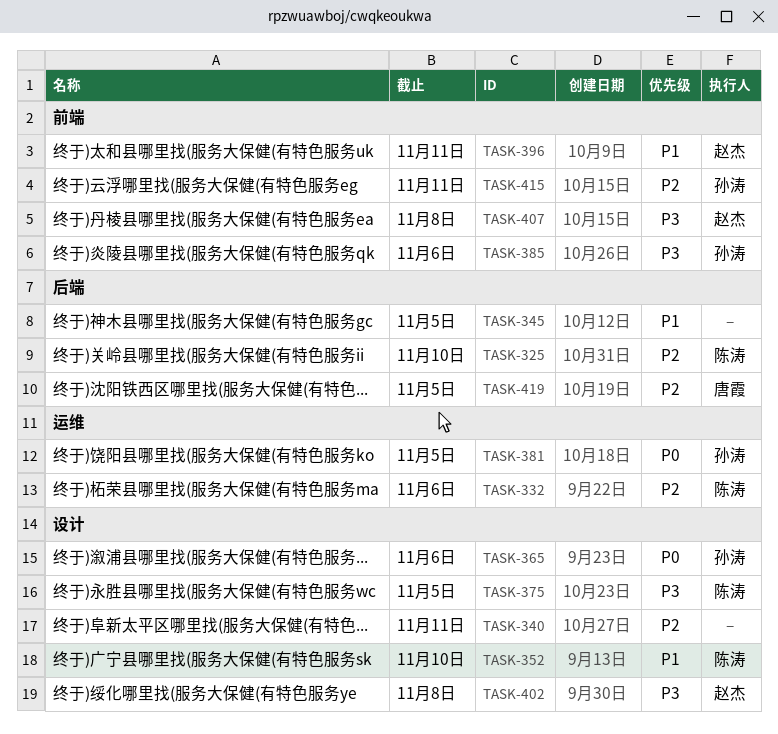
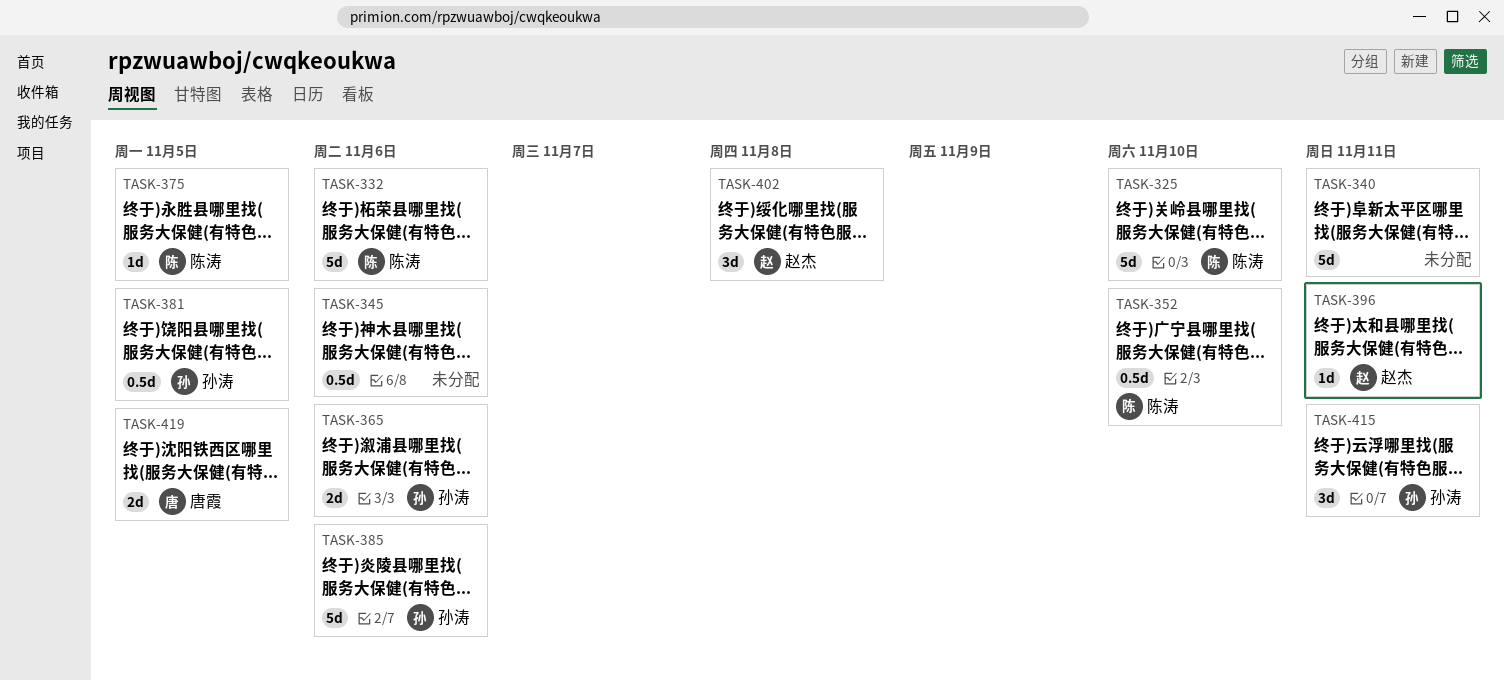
TASK-345, due: Nov 5 -> Nov 6
TASK-407: present -> none

